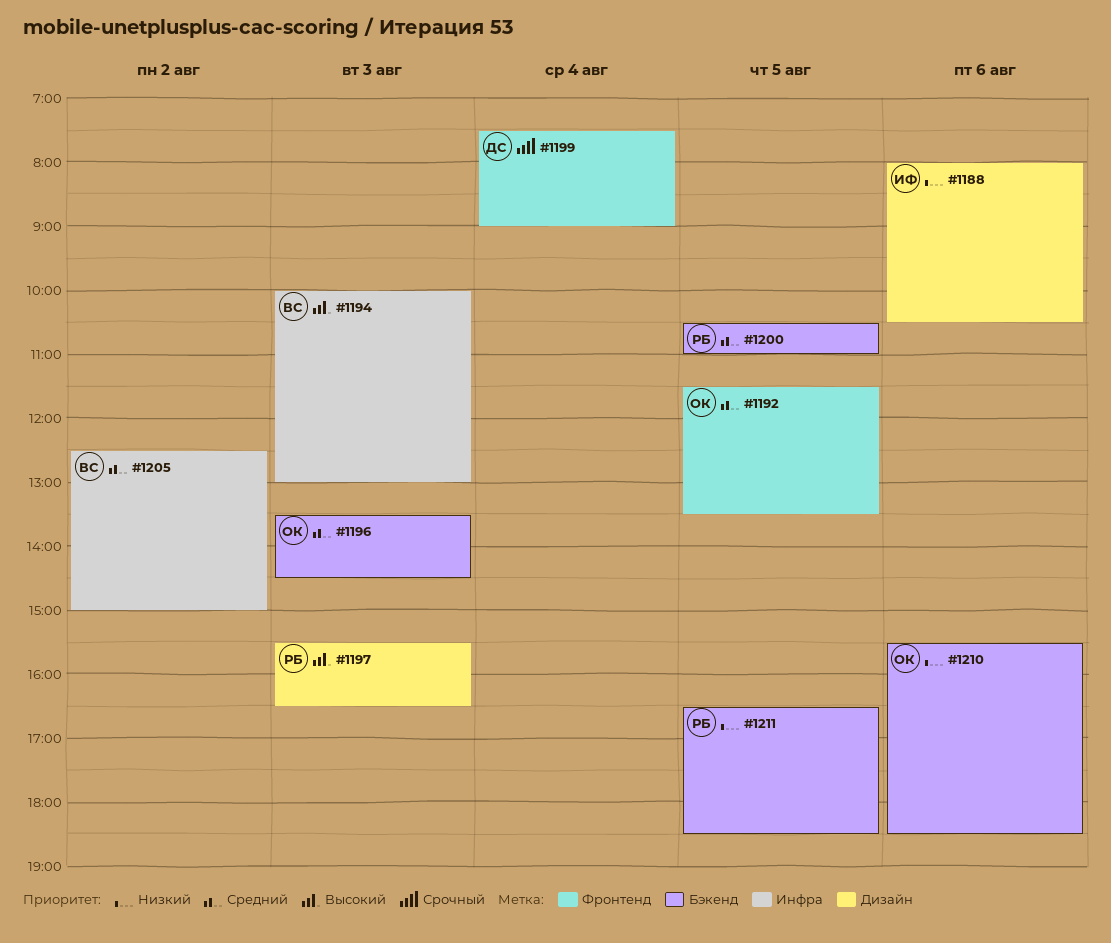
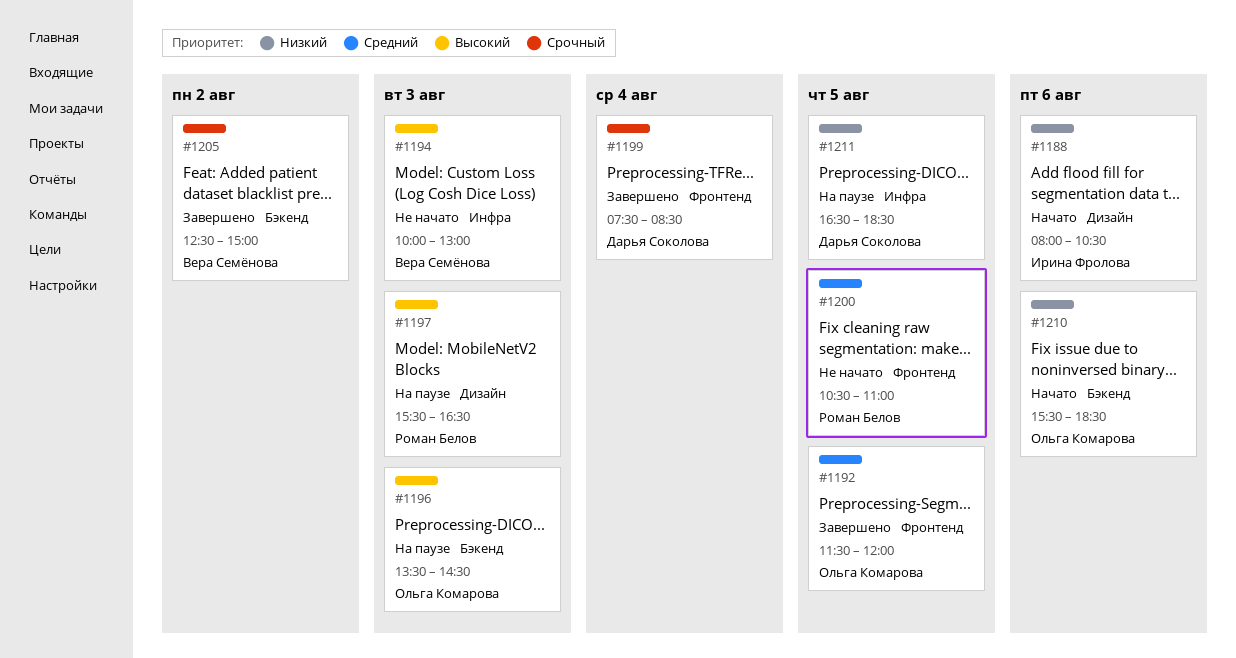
#1192, ends: 13:30 -> 12:00
#1196, priority: Средний -> Высокий
#1199, ends: 09:00 -> 08:30
#1200, label: Бэкенд -> Фронтенд
#1205, priority: Средний -> Срочный
#1205, label: Инфра -> Бэкенд
#1211, owner: Роман Белов -> Дарья Соколова
#1211, label: Бэкенд -> Инфра

